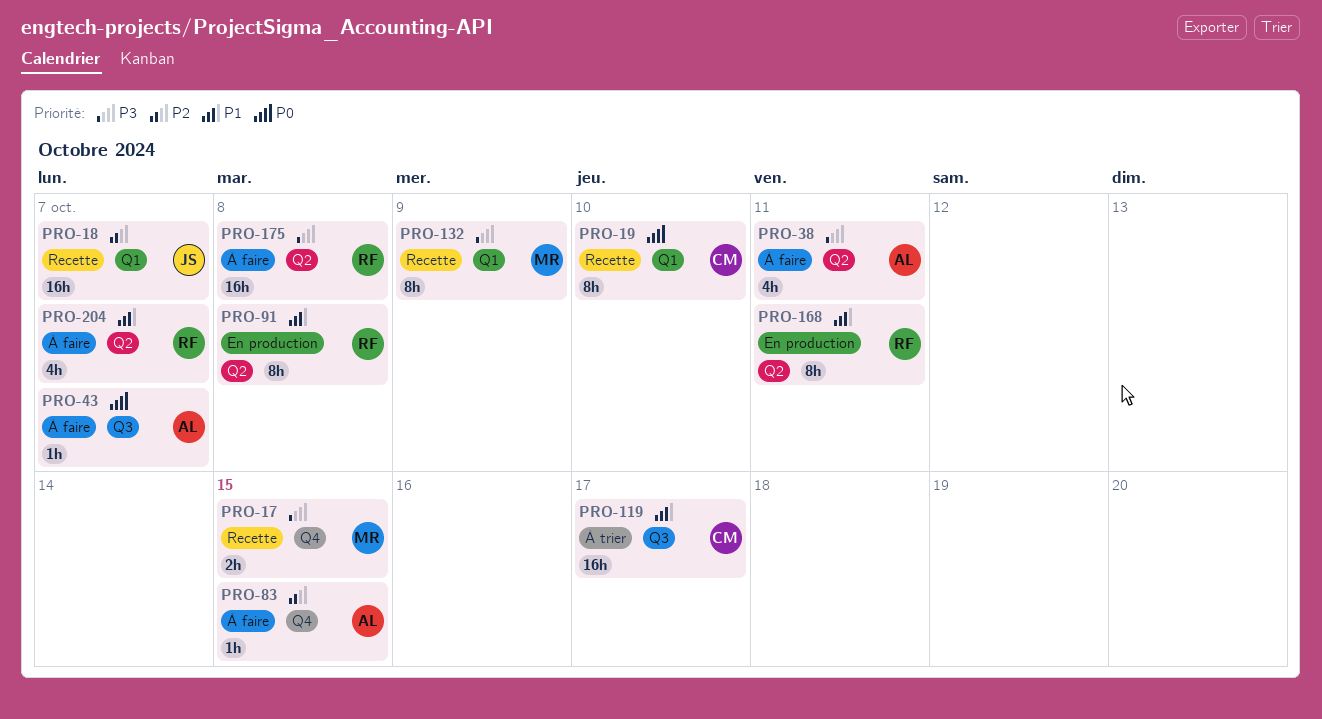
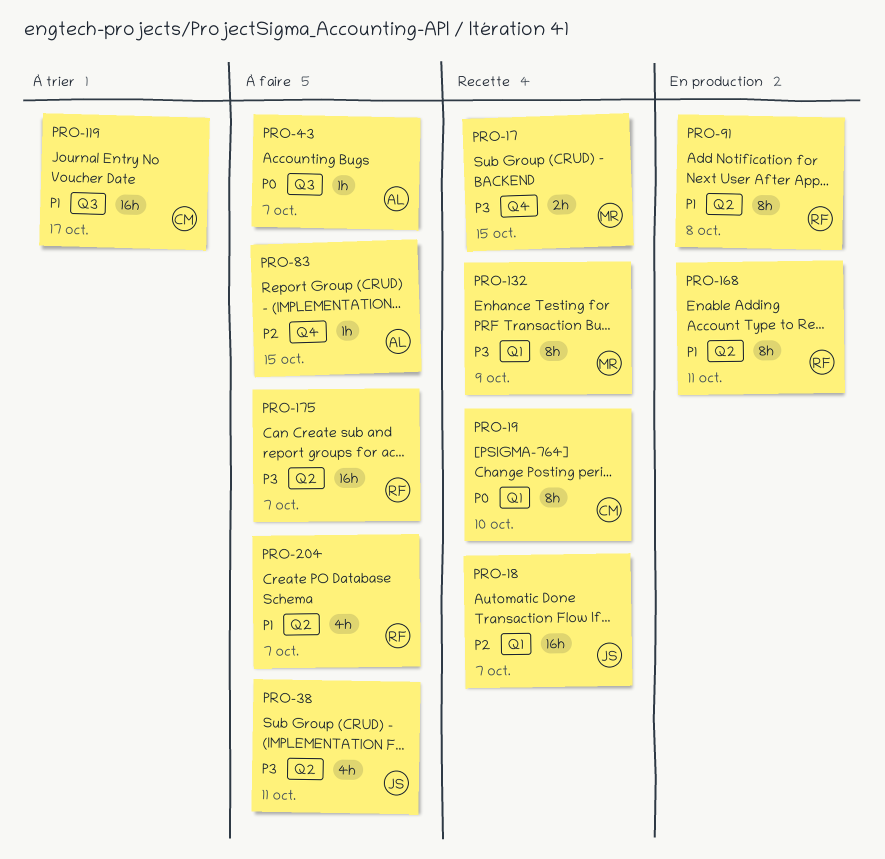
PRO-38, owner: AL -> JS
PRO-175, due: Oct 8 -> Oct 7

